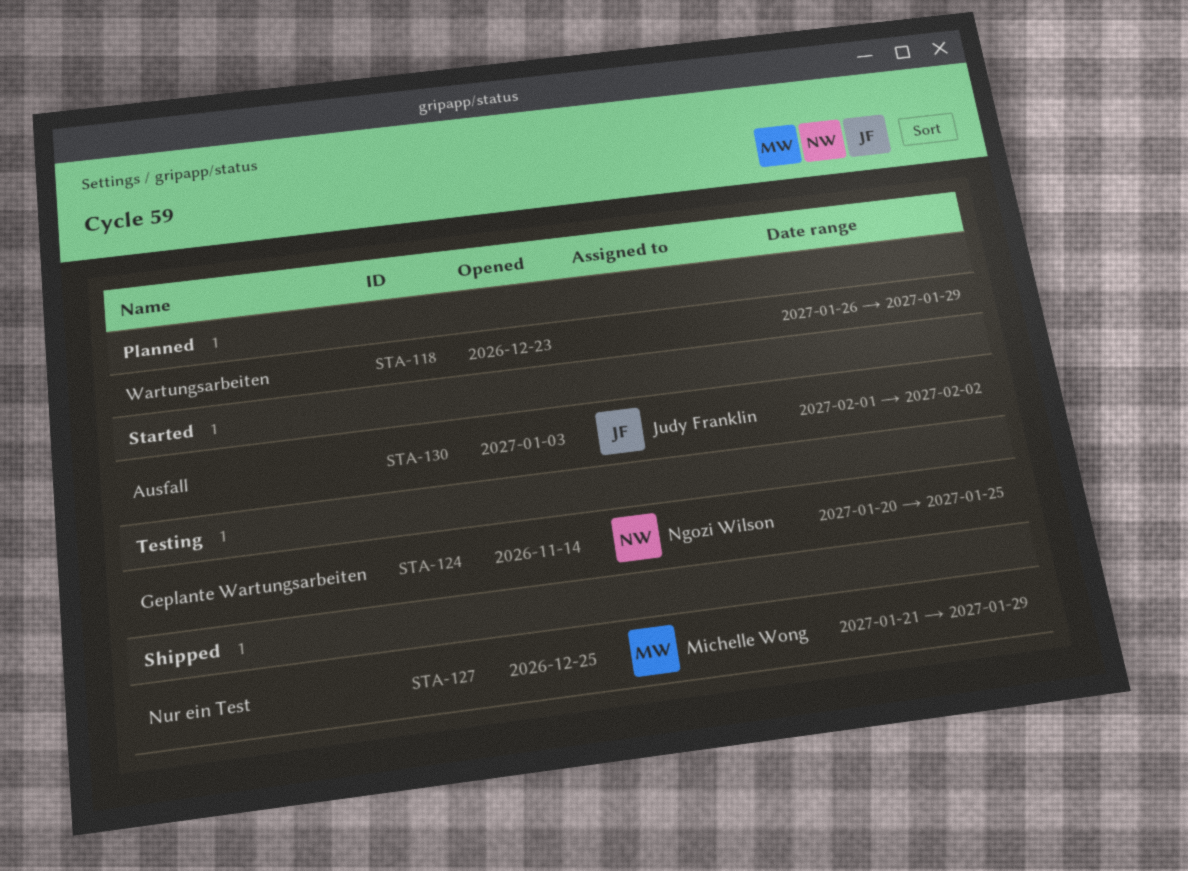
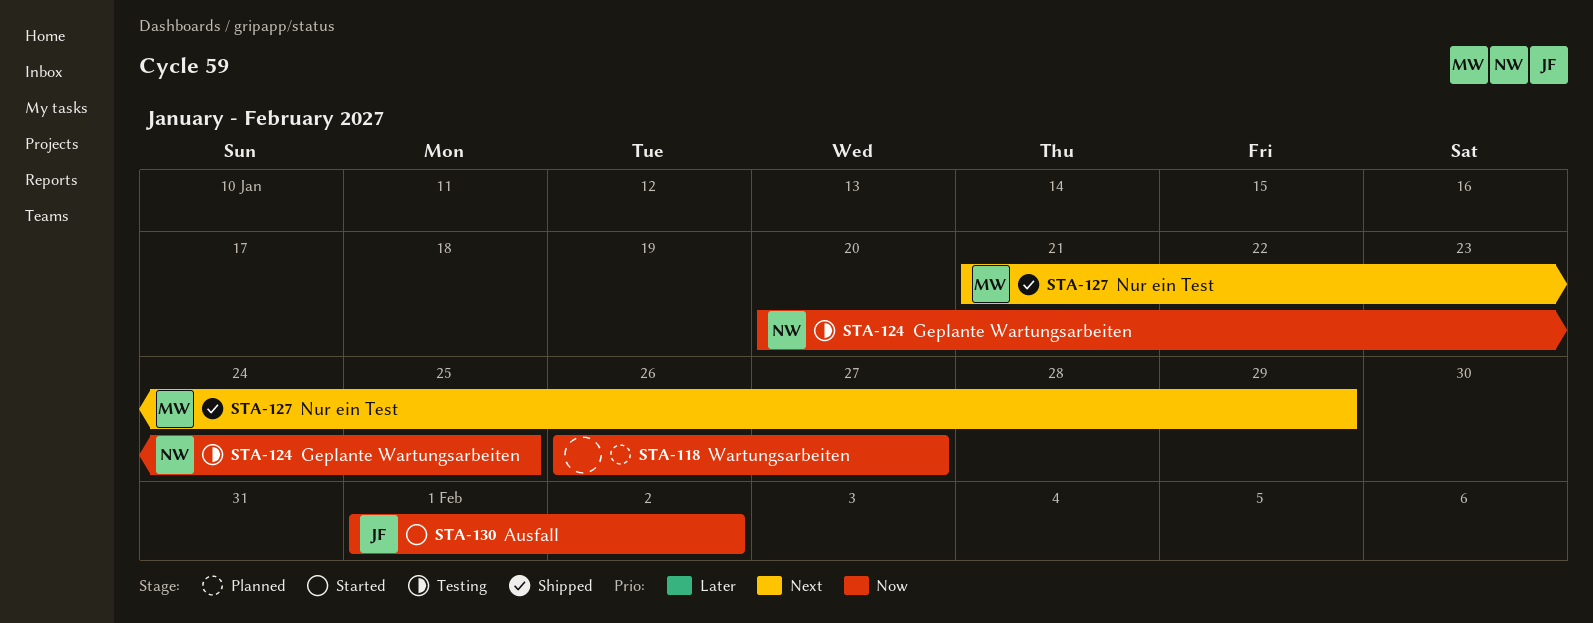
STA-118, due: Jan 29 -> Jan 27

